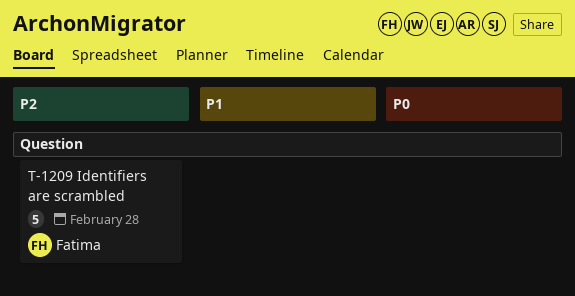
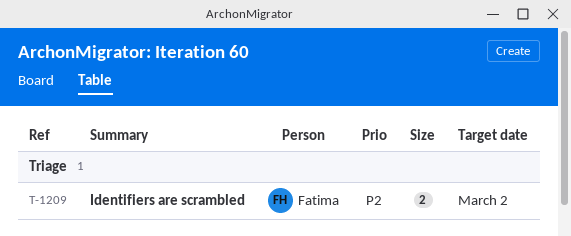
T-1209, estimate: 5 -> 2
T-1209, due: Feb 28 -> Mar 2

